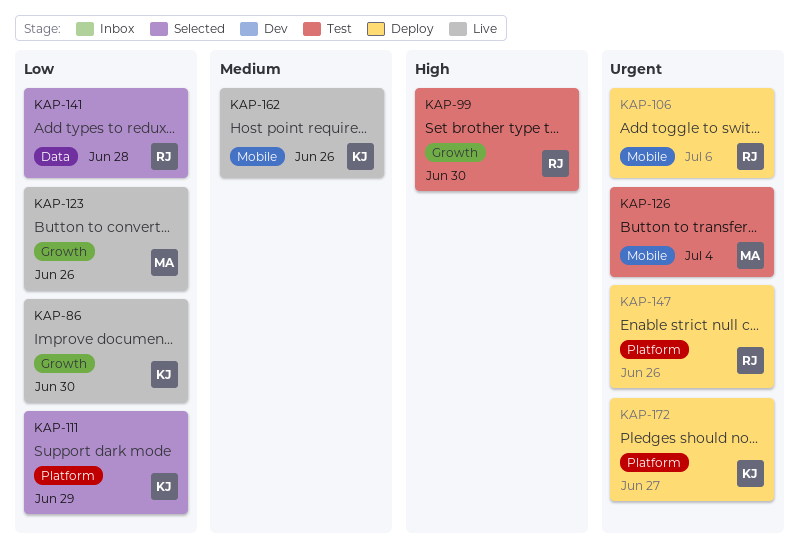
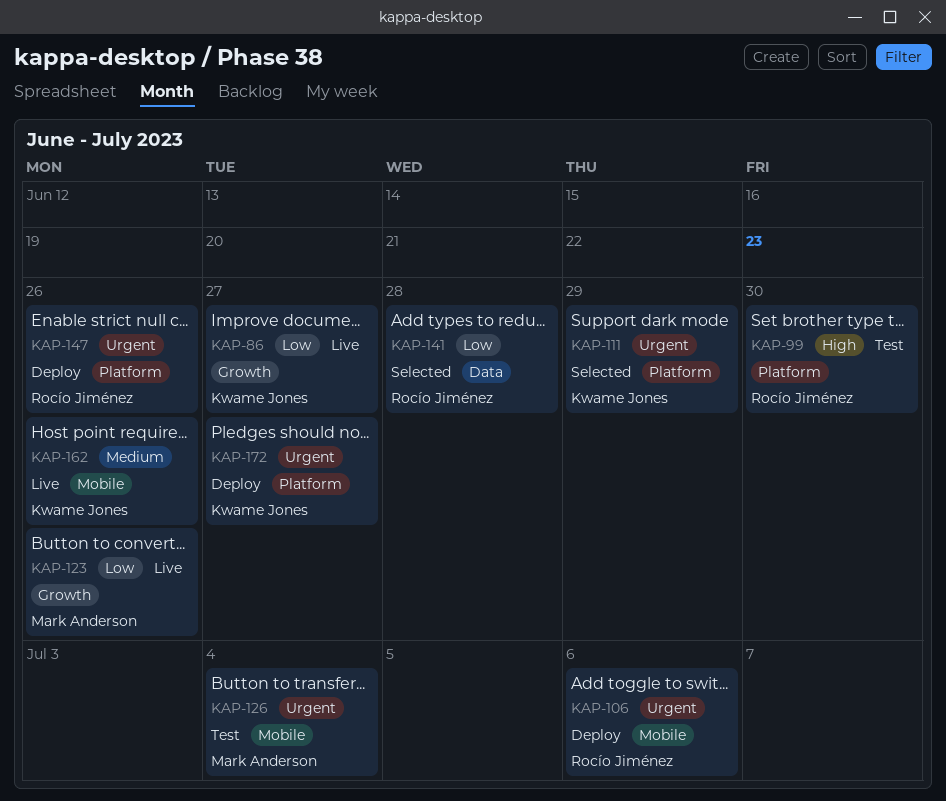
KAP-86, due: Jun 30 -> Jun 27
KAP-99, label: Growth -> Platform
KAP-111, priority: Low -> Urgent

